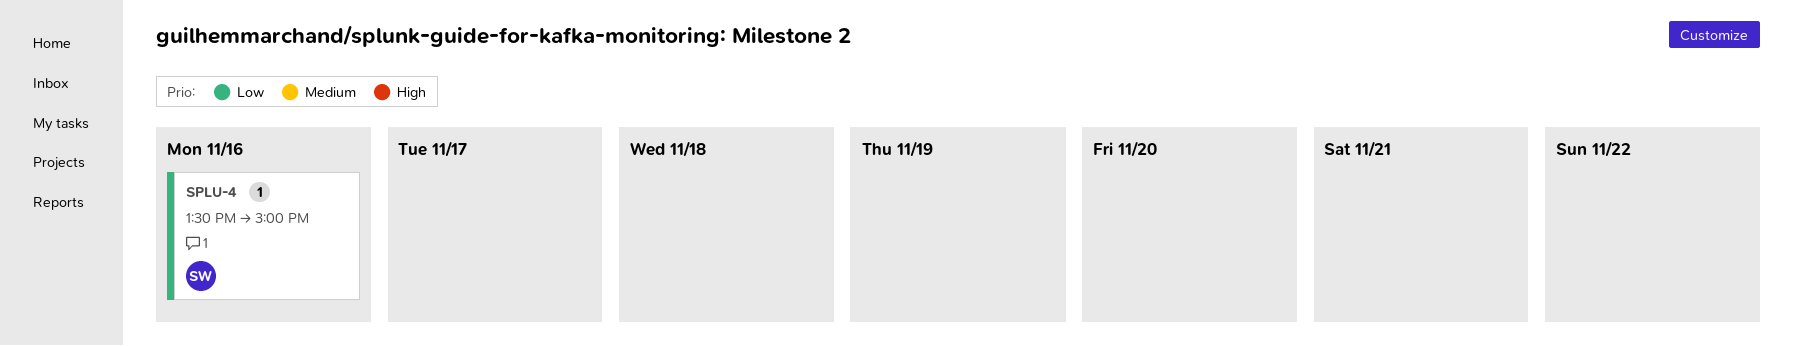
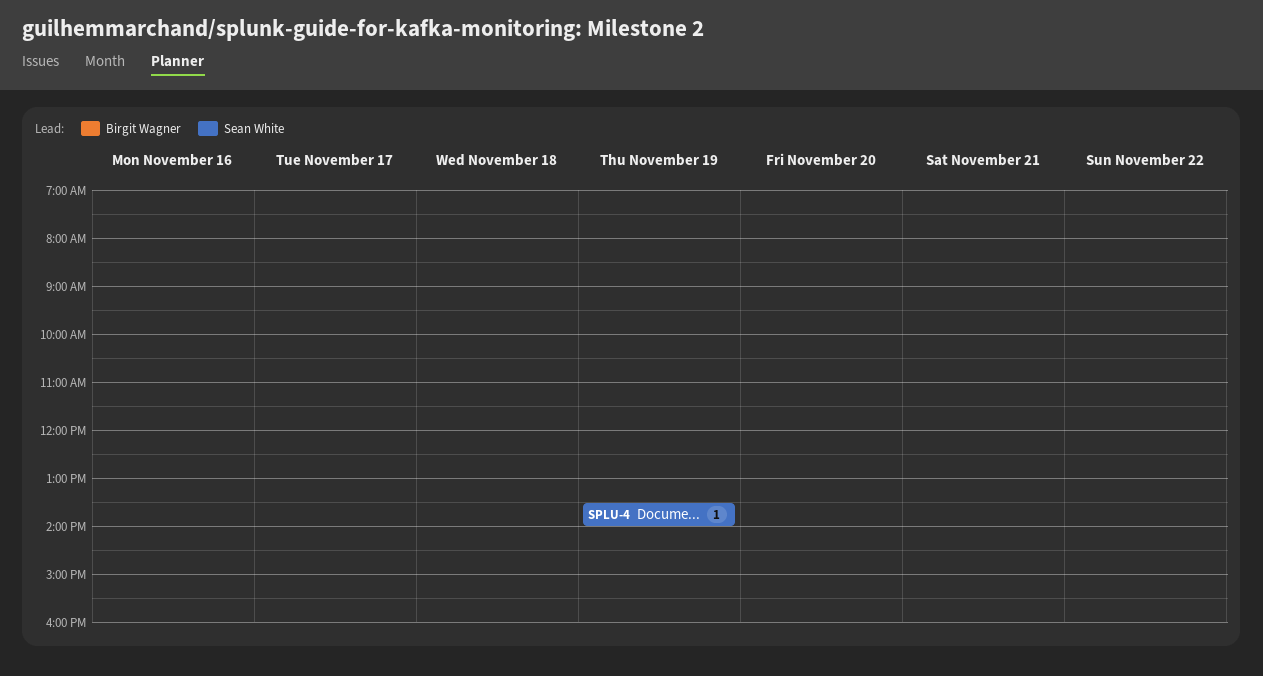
SPLU-4, day: Nov 16 -> Nov 19
SPLU-4, ends: 15:00 -> 14:00

